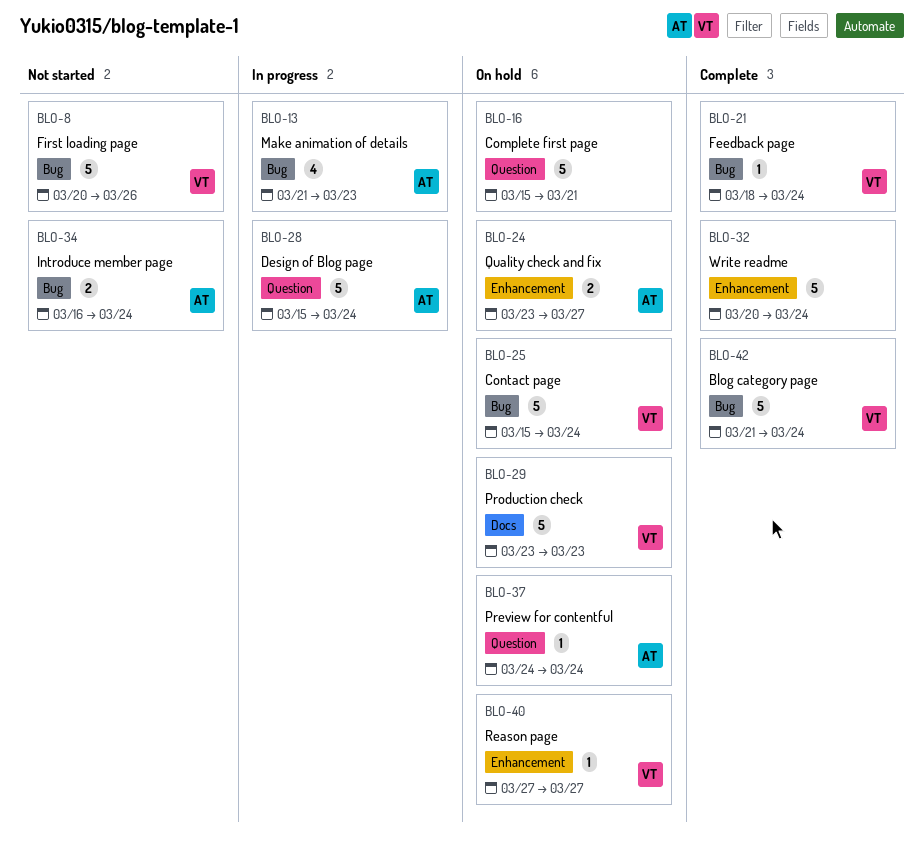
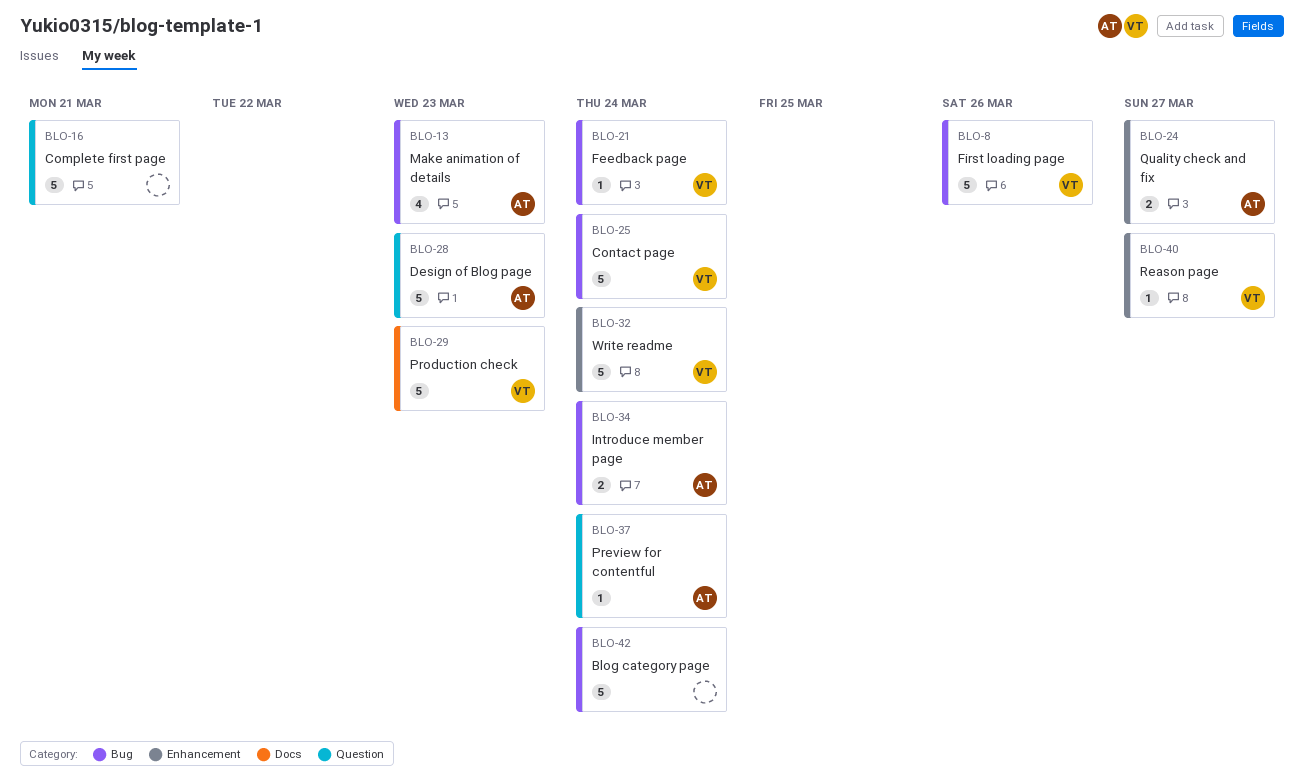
BLO-28, due: Mar 24 -> Mar 23
BLO-32, owner: none -> VT
BLO-42, owner: VT -> none

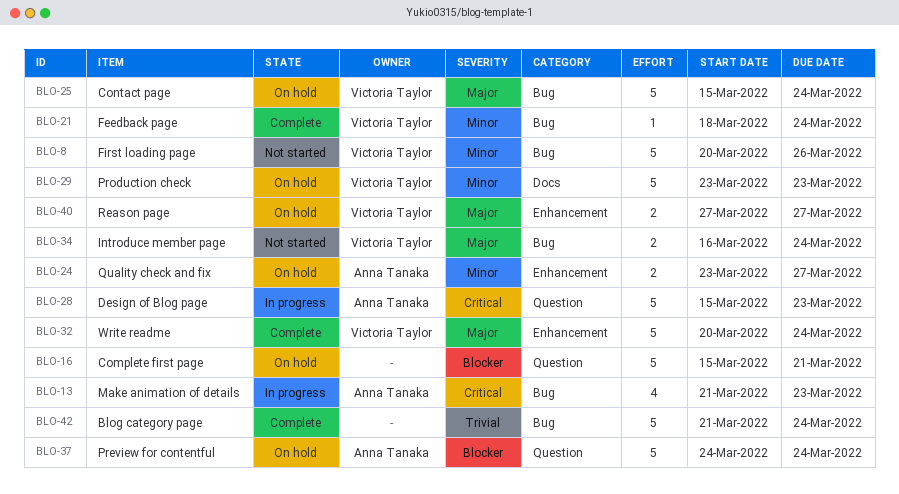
BLO-34, owner: Anna Tanaka -> Victoria Taylor
BLO-37, estimate: 1 -> 5
BLO-40, estimate: 1 -> 2

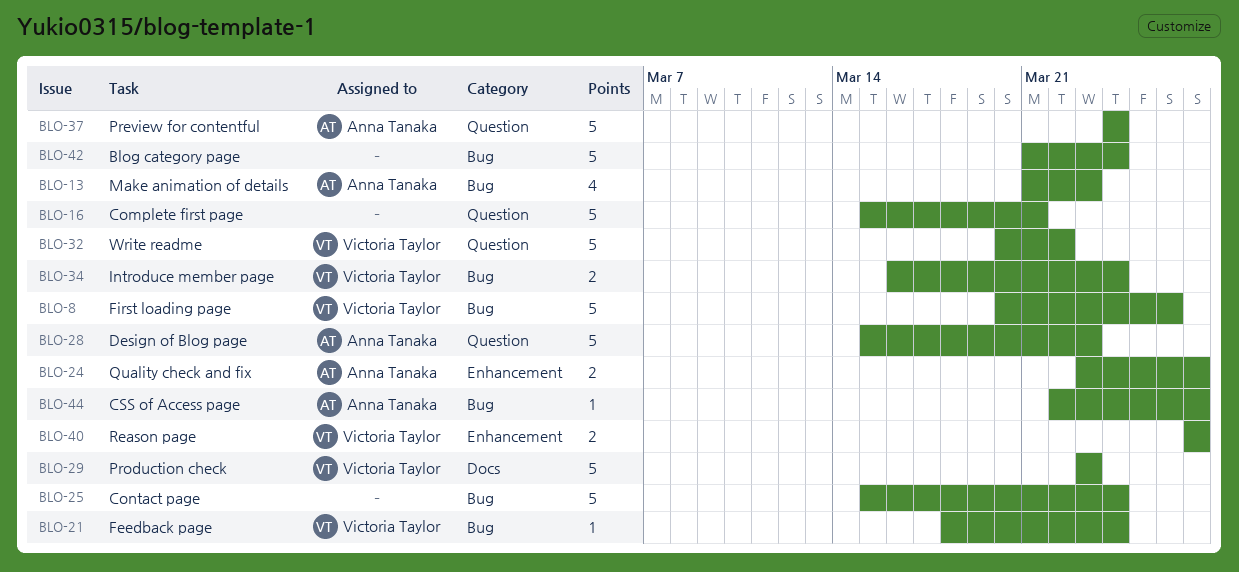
BLO-25, owner: Victoria Taylor -> none
BLO-32, label: Enhancement -> Question
BLO-32, due: Mar 24 -> Mar 22
BLO-44: none -> present

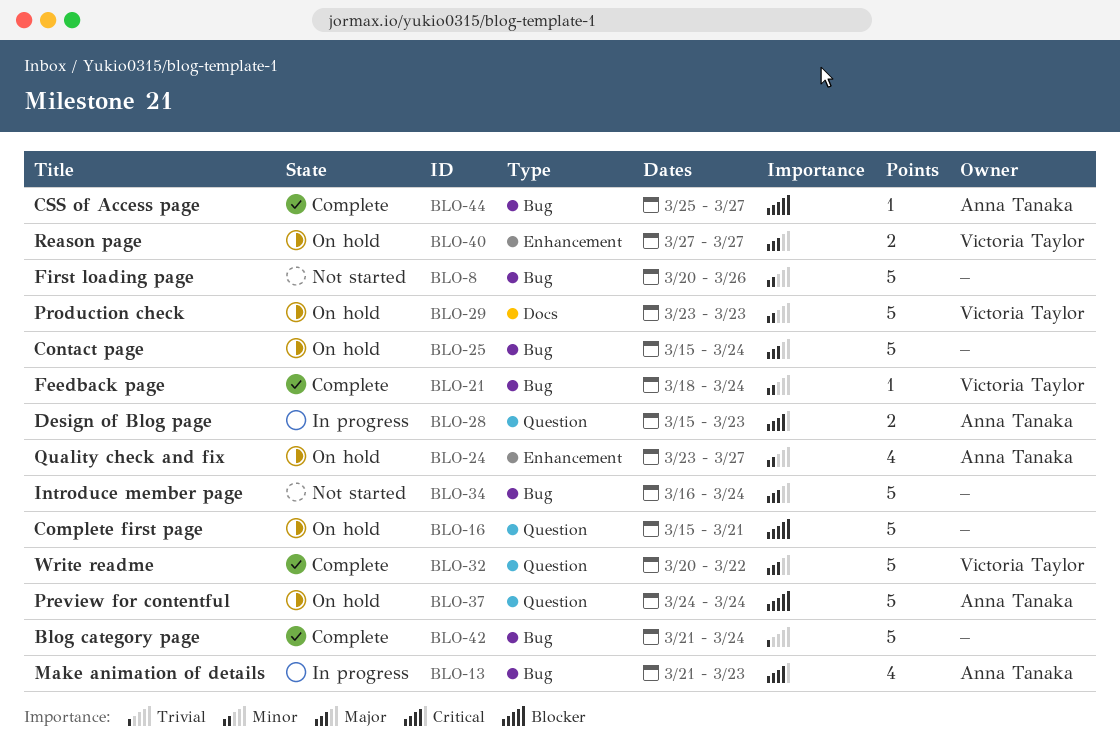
BLO-8, owner: Victoria Taylor -> none
BLO-24, estimate: 2 -> 4
BLO-28, estimate: 5 -> 2
BLO-34, owner: Victoria Taylor -> none
BLO-34, estimate: 2 -> 5
BLO-44, start: Mar 22 -> Mar 25

